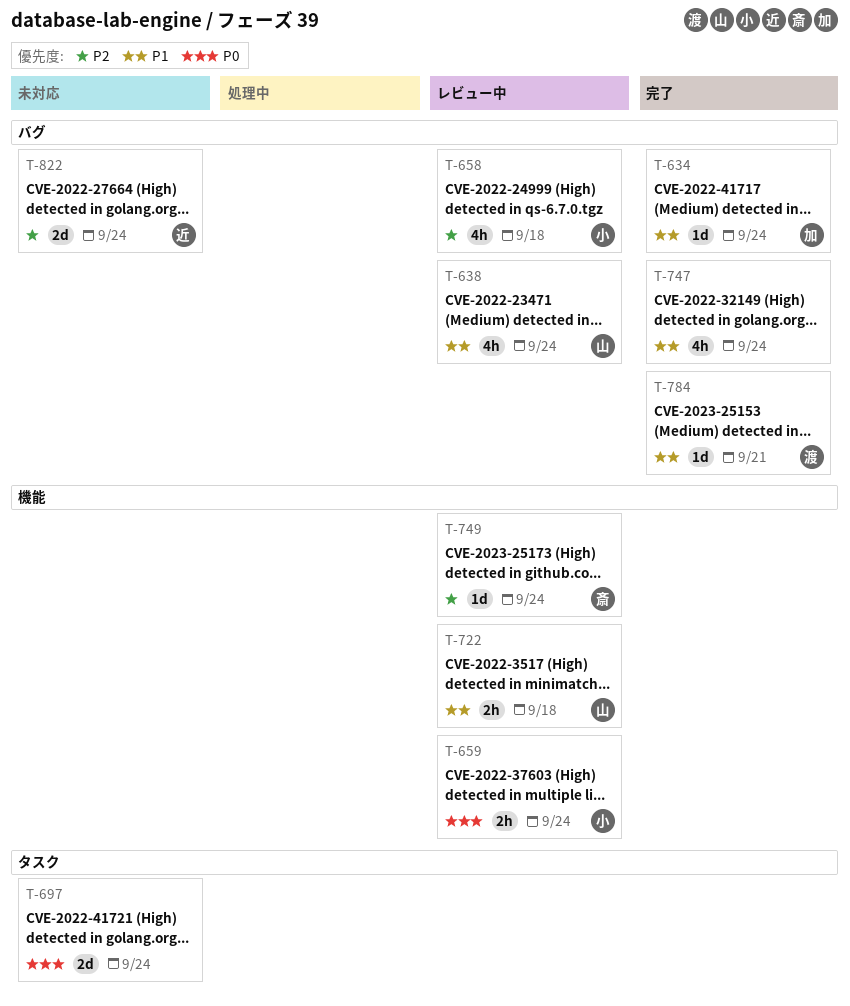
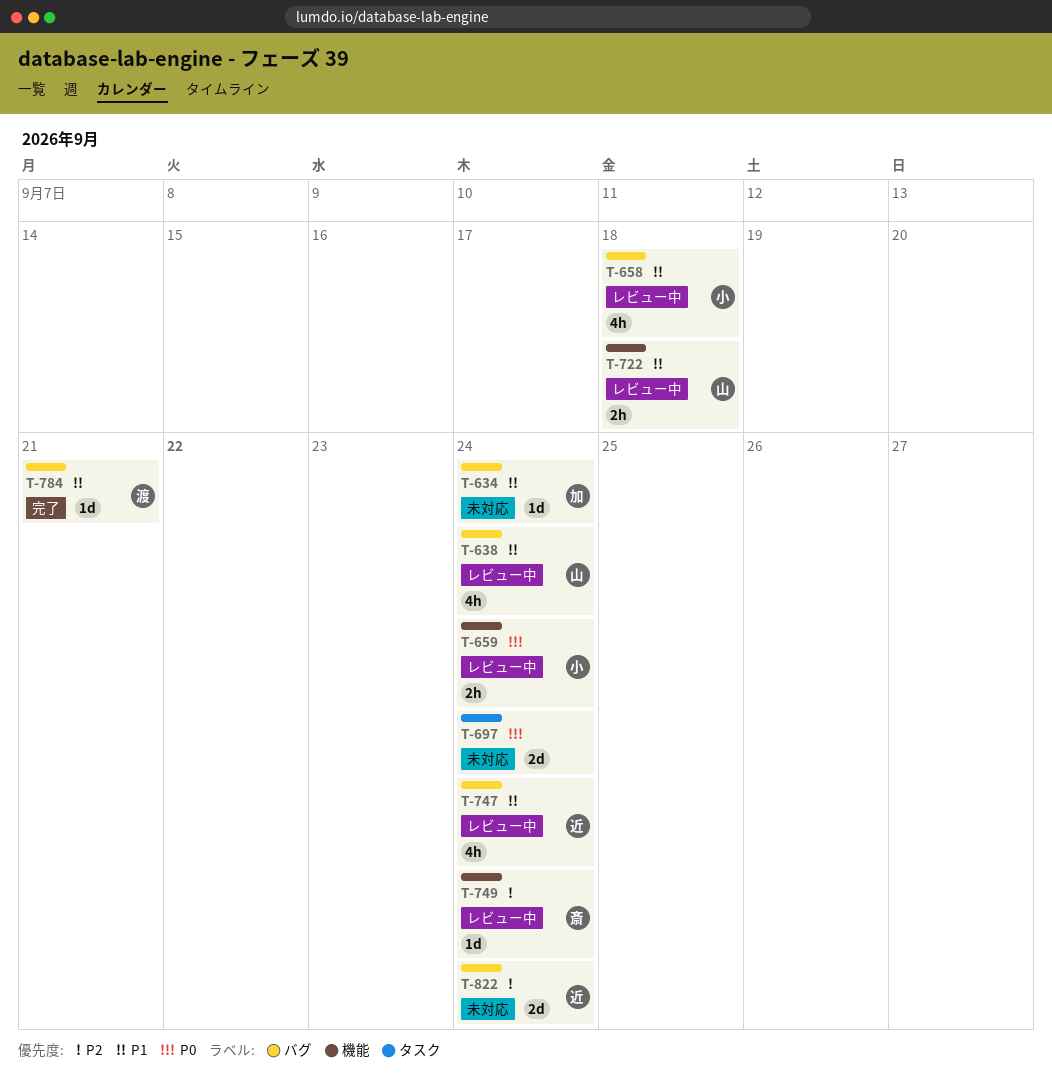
T-634, status: 完了 -> 未対応
T-658, priority: P2 -> P1
T-747, status: 完了 -> レビュー中
T-747, owner: none -> 近

